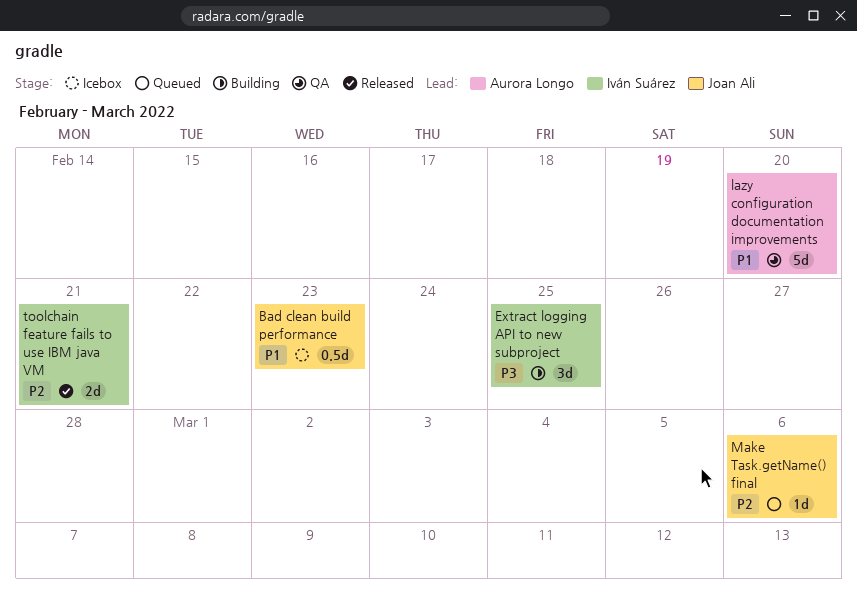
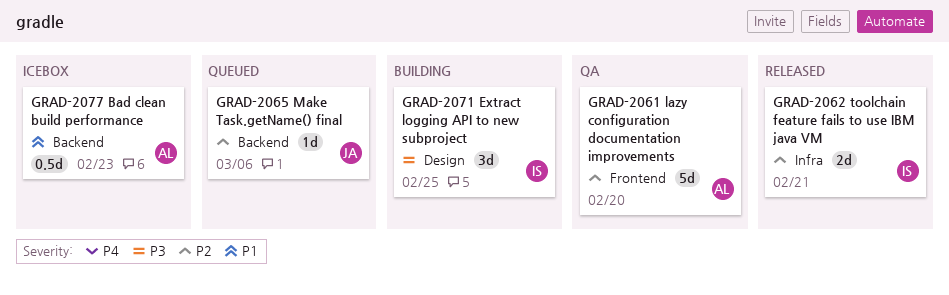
Bad clean build performance, owner: Joan Ali -> Aurora Longo
lazy configuration documentation improvements, priority: P1 -> P2

